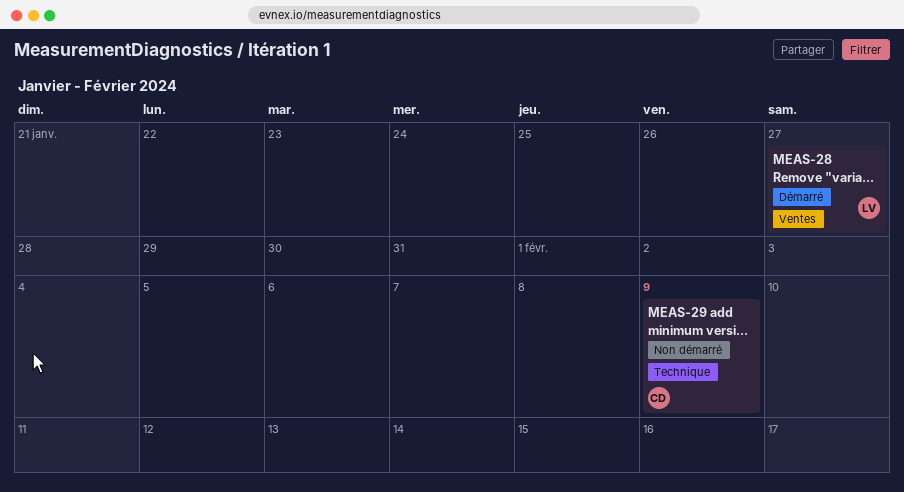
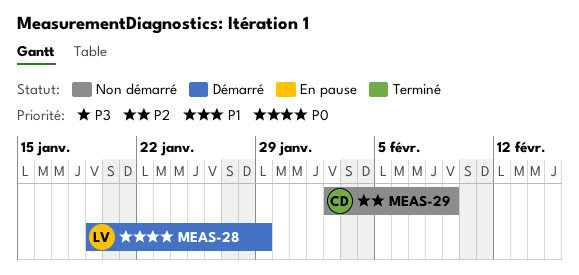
MEAS-28, due: Jan 27 -> Jan 29

